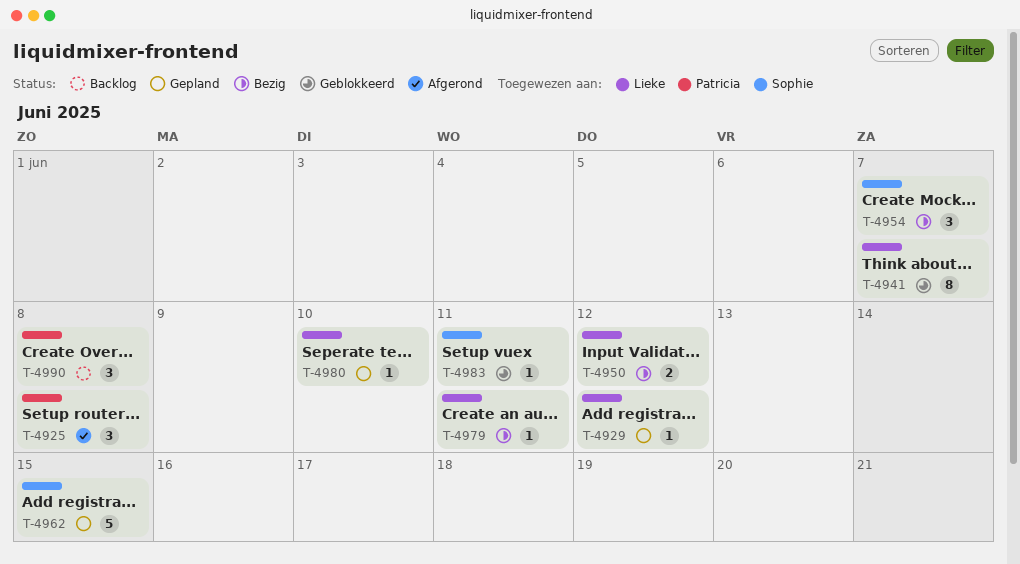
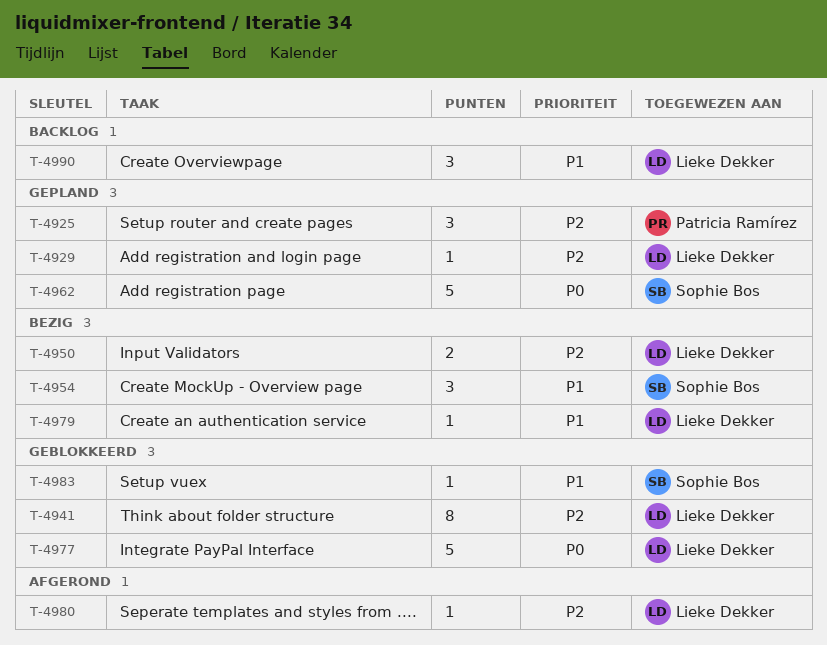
T-4925, status: Afgerond -> Gepland
T-4977: none -> present
T-4980, status: Gepland -> Afgerond
T-4990, owner: Patricia Ramírez -> Lieke Dekker

